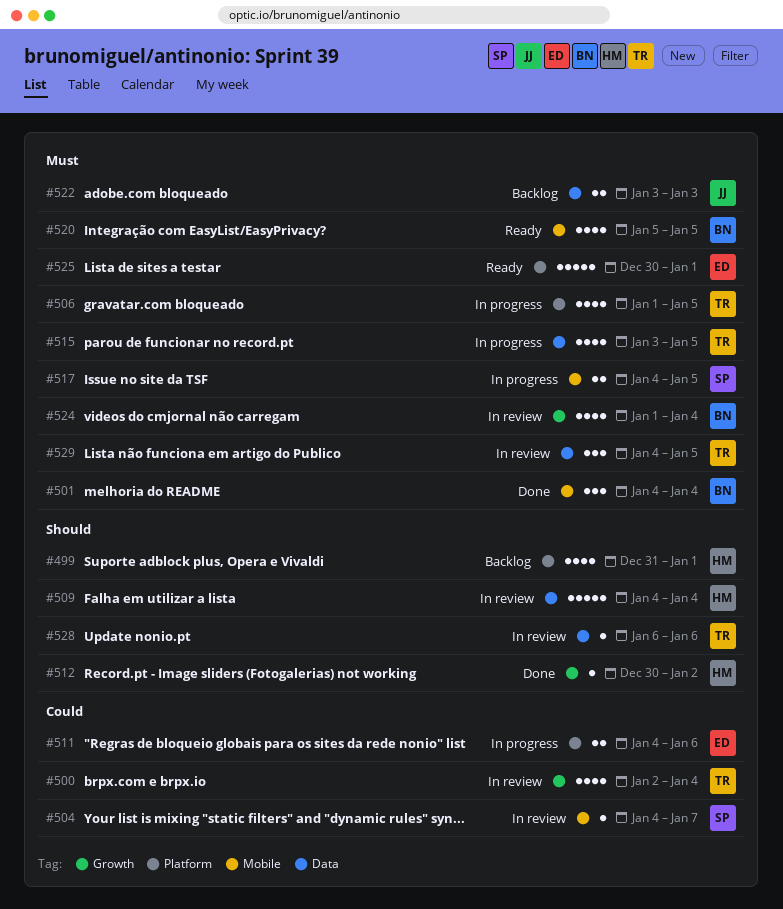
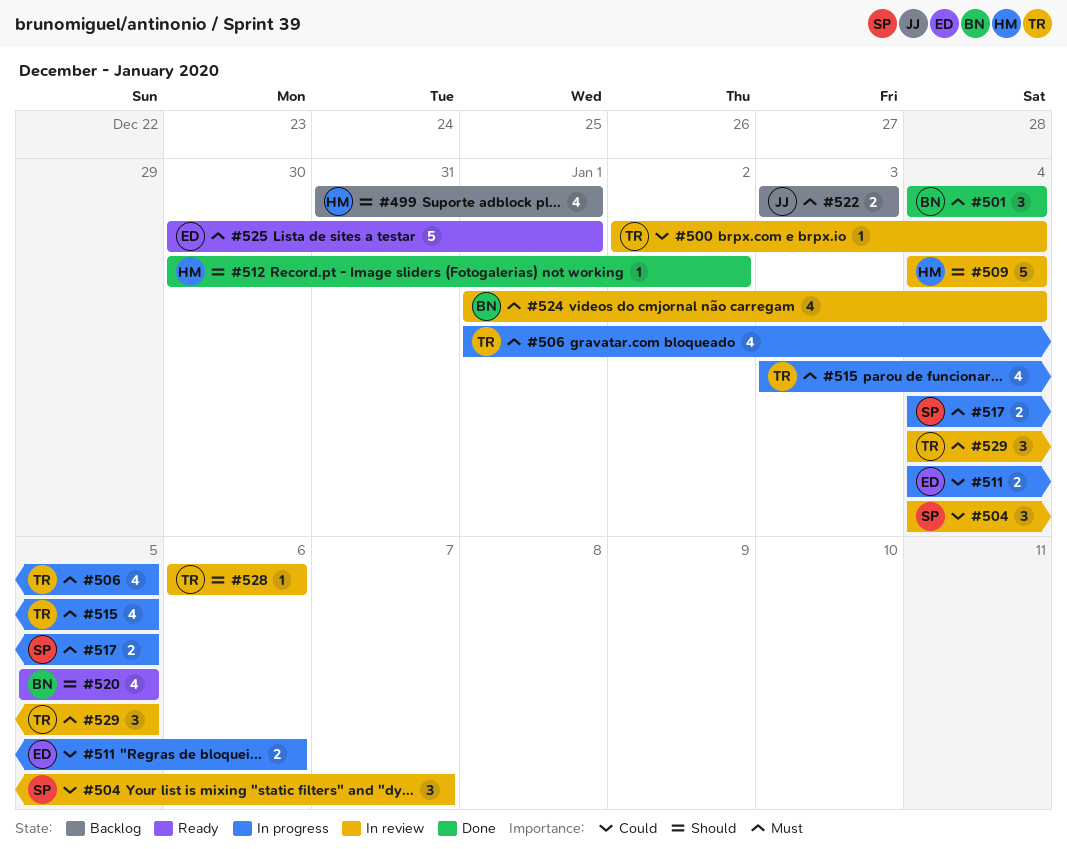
#500, estimate: 4 -> 1
#504, estimate: 1 -> 3
#520, priority: Must -> Should

